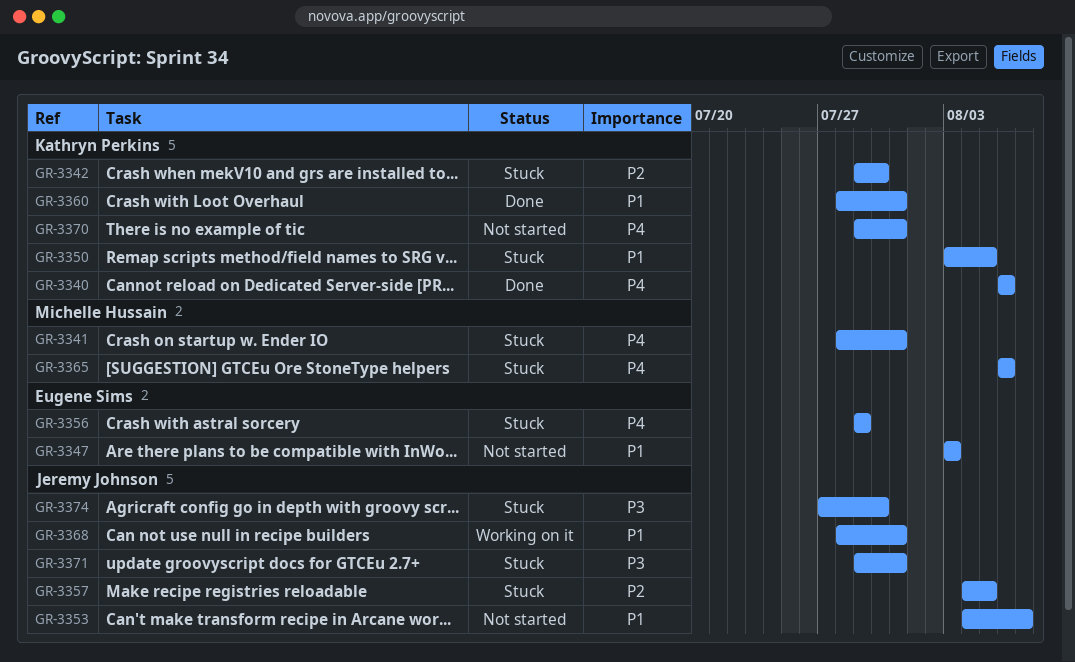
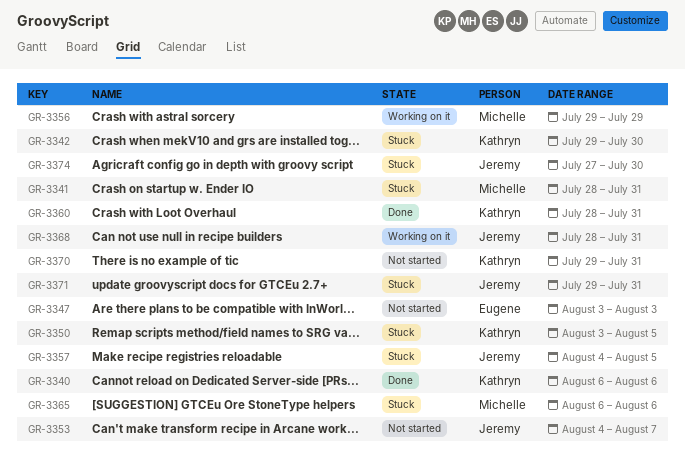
GR-3356, status: Stuck -> Working on it
GR-3356, owner: Eugene Sims -> Michelle Hussain

